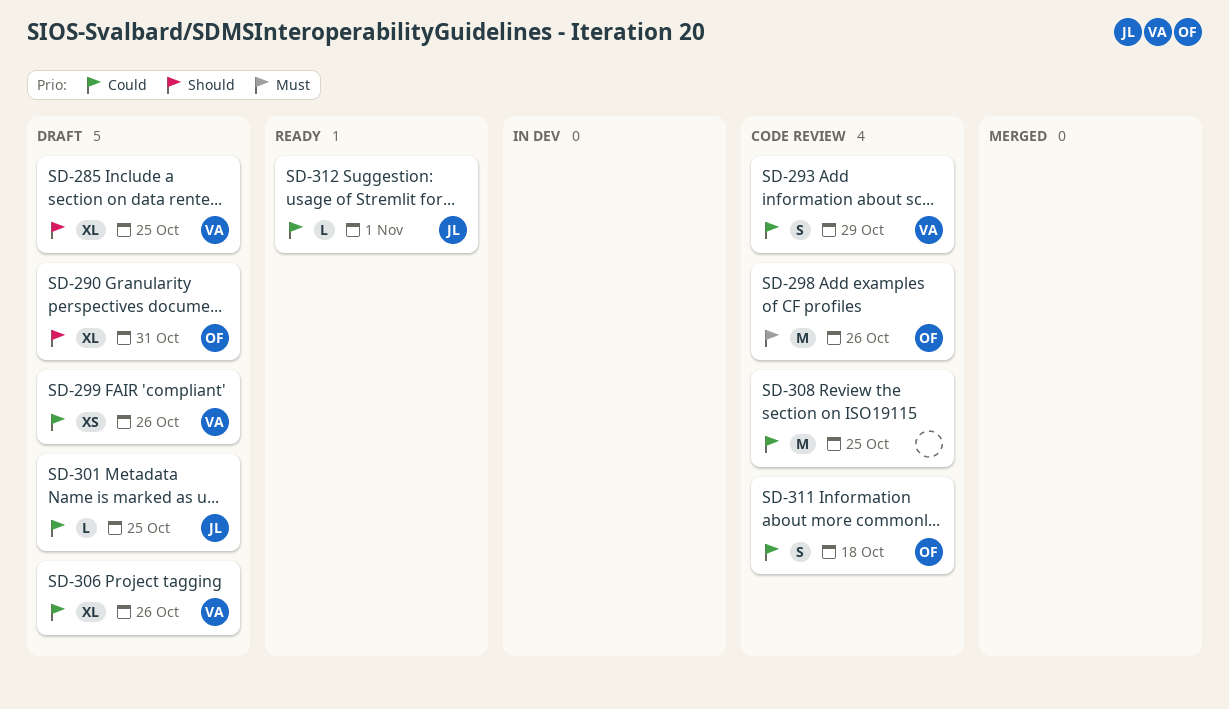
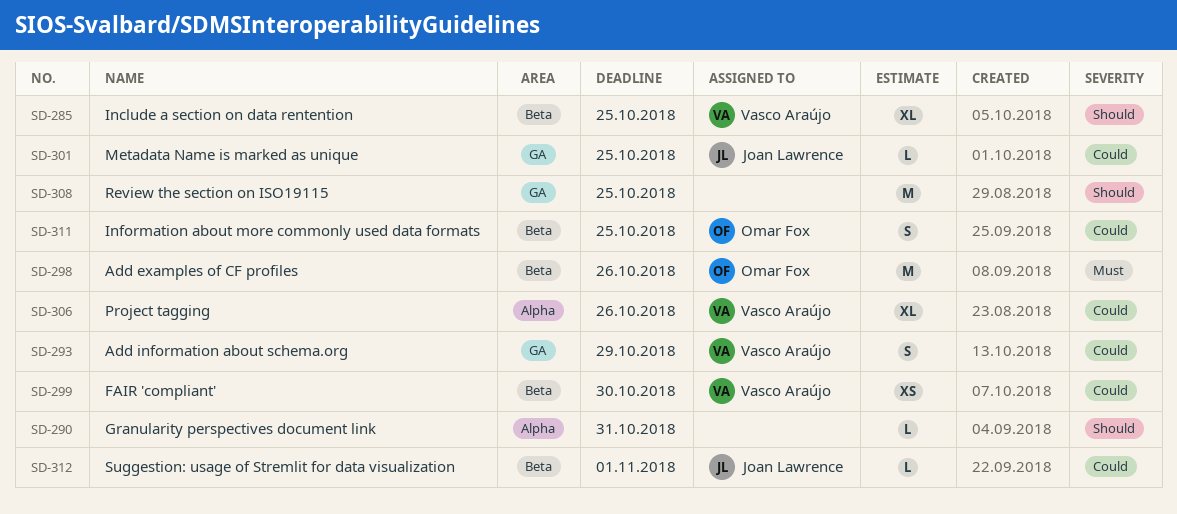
SD-290, owner: Omar Fox -> none
SD-290, estimate: XL -> L
SD-299, due: Oct 26 -> Oct 30
SD-308, priority: Could -> Should
SD-311, due: Oct 18 -> Oct 25

